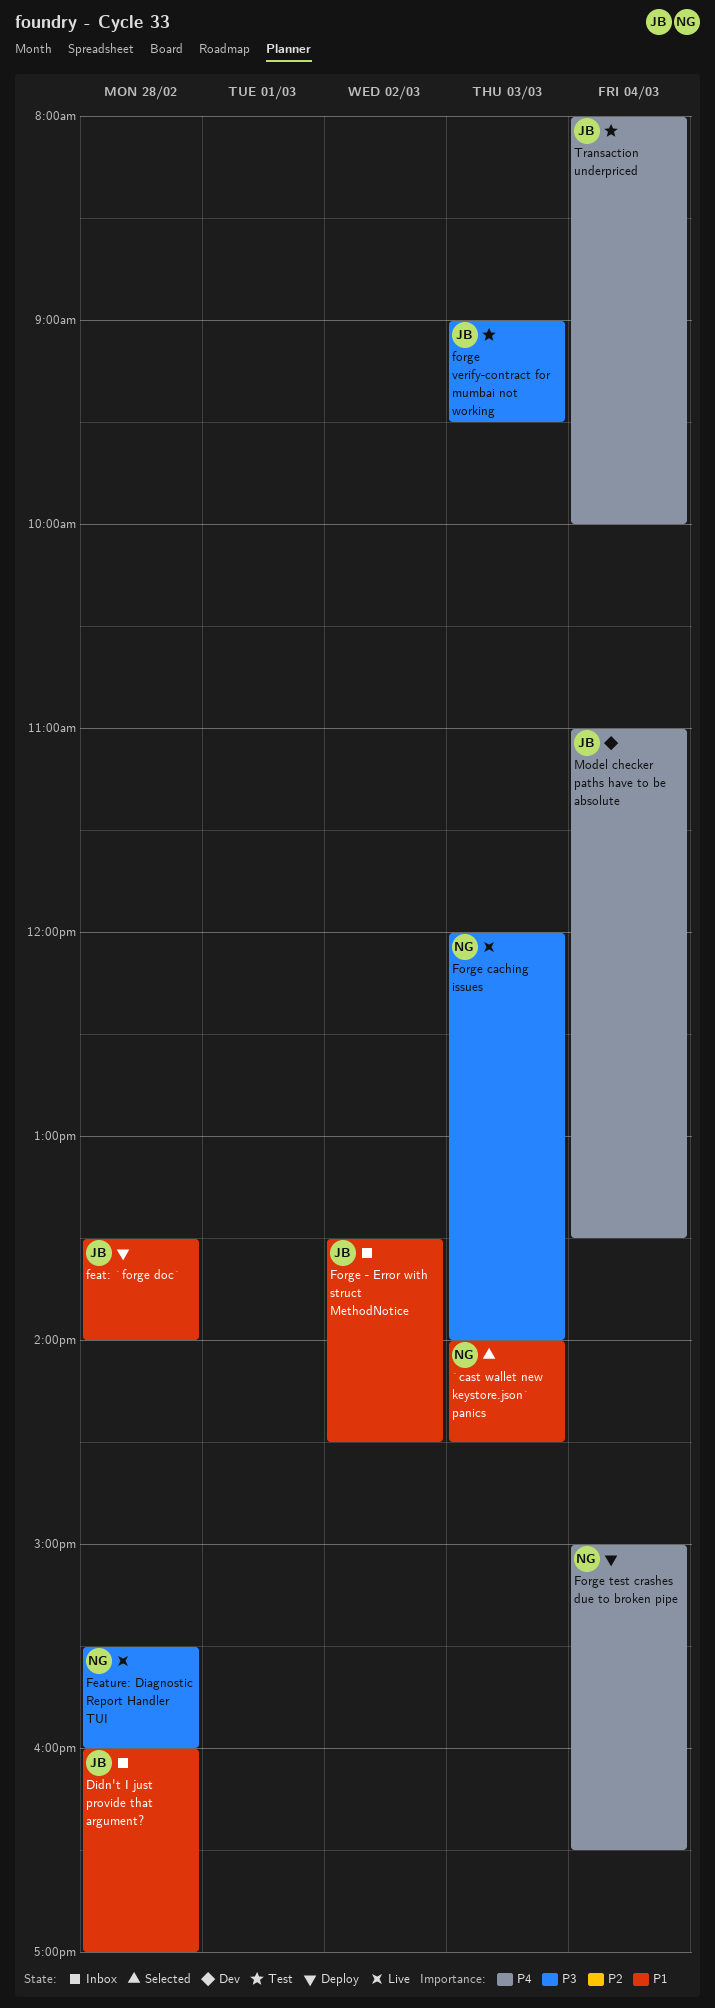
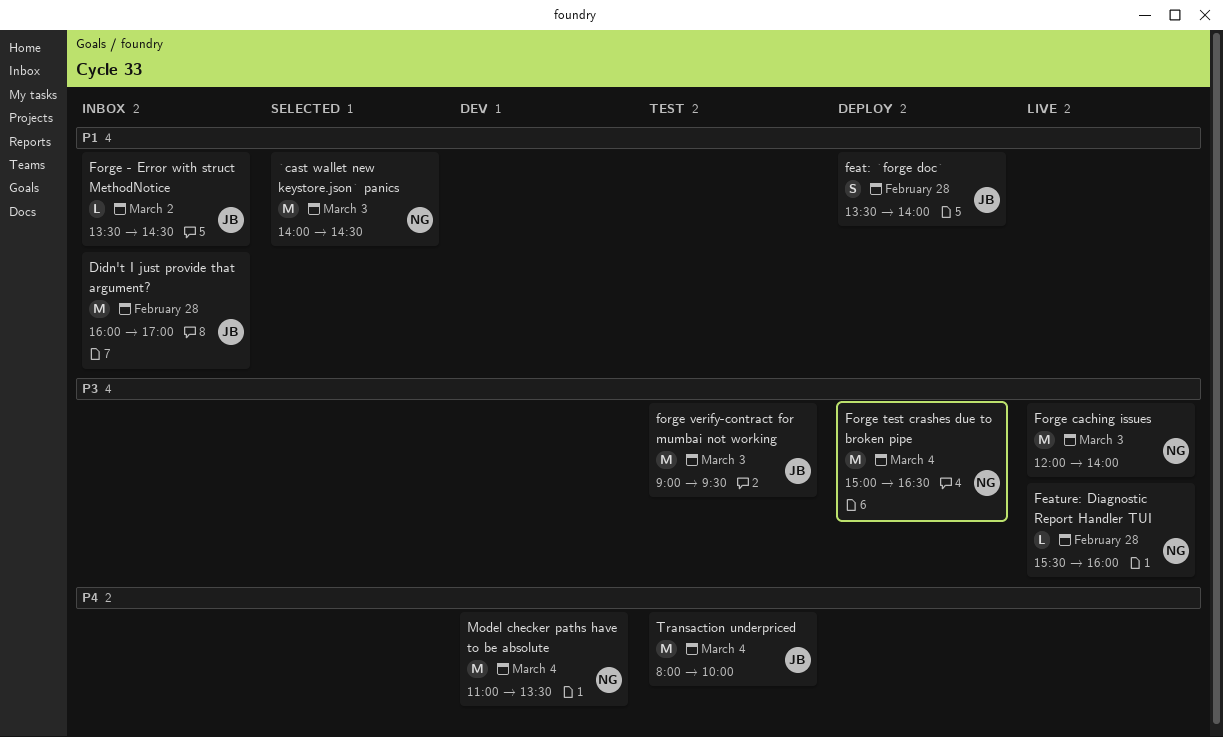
Forge test crashes due to broken pipe, priority: P4 -> P3
Model checker paths have to be absolute, owner: JB -> NG

